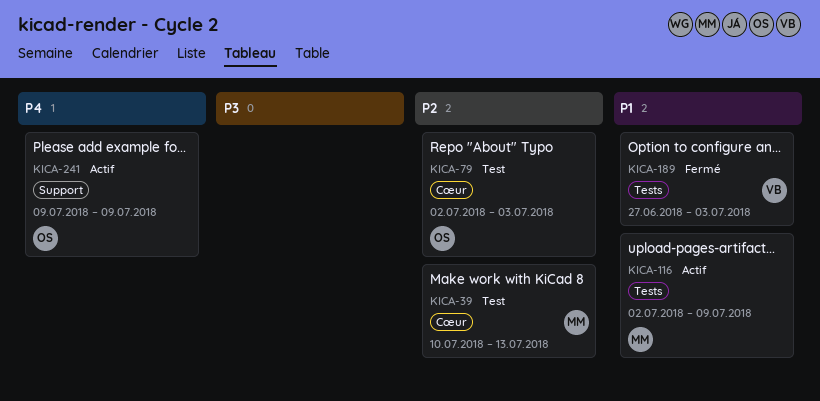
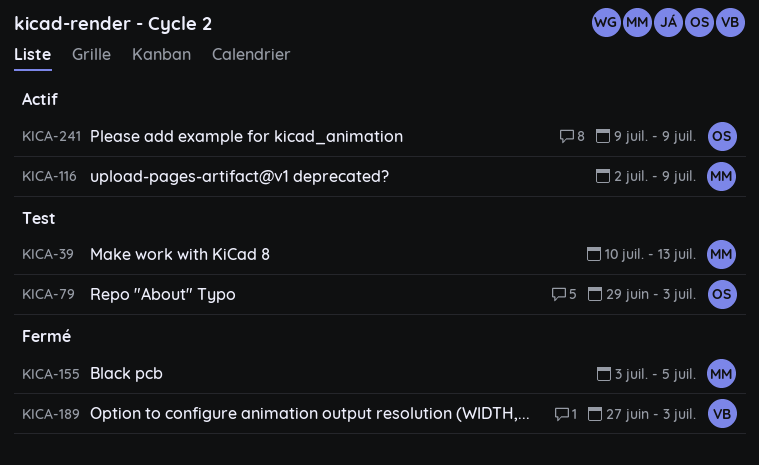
KICA-79, start: Jul 2 -> Jun 29
KICA-155: none -> present

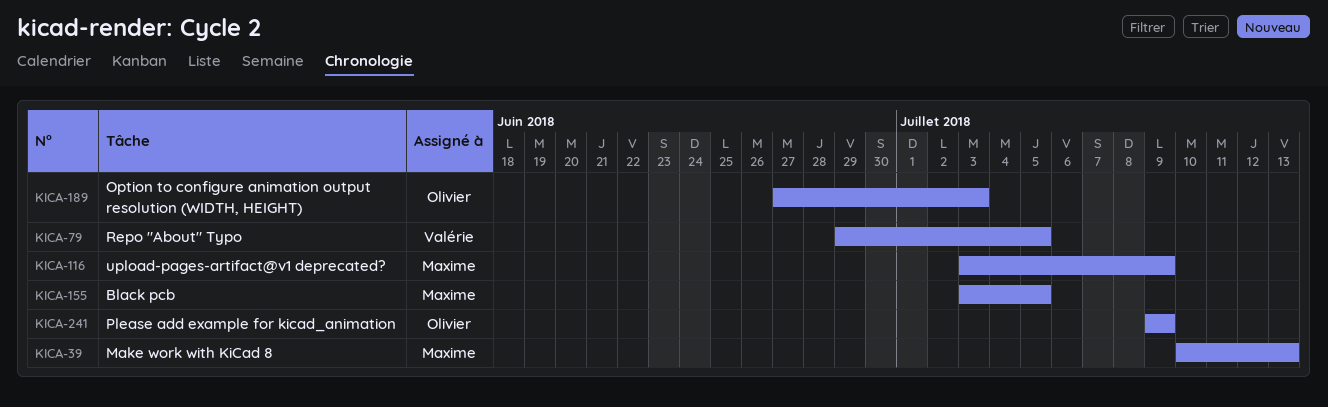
KICA-79, owner: Olivier -> Valérie
KICA-79, due: Jul 3 -> Jul 5
KICA-116, start: Jul 2 -> Jul 3
KICA-189, owner: Valérie -> Olivier

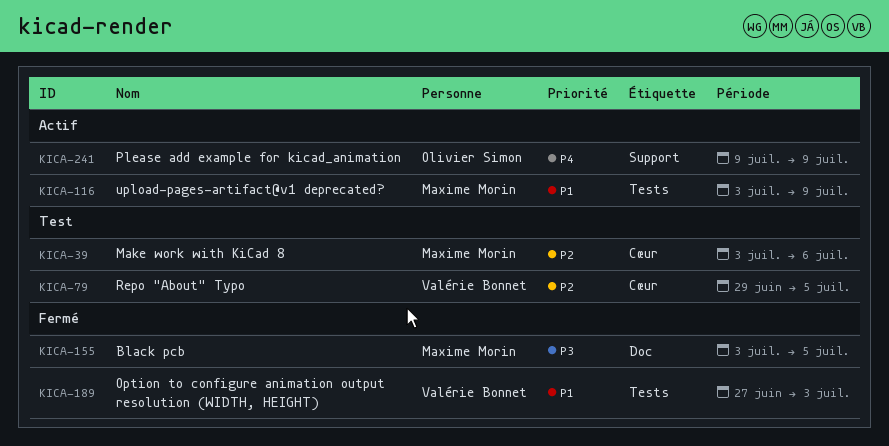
KICA-39, start: Jul 10 -> Jul 3
KICA-39, due: Jul 13 -> Jul 6
KICA-189, owner: Olivier Simon -> Valérie Bonnet

